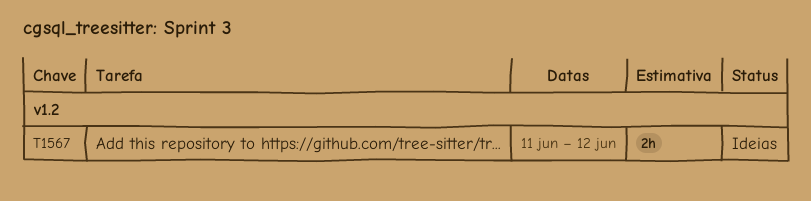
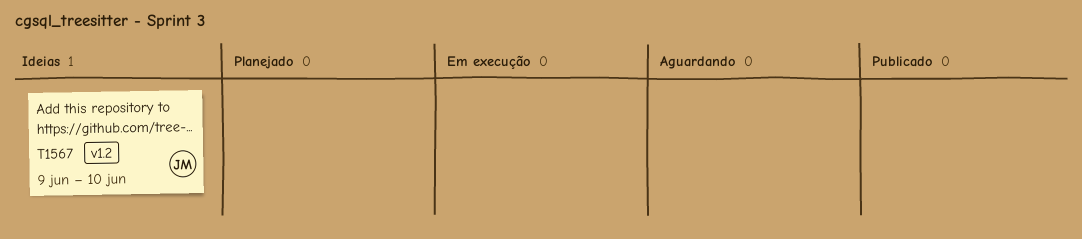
T1567, start: Jun 11 -> Jun 9
T1567, due: Jun 12 -> Jun 10

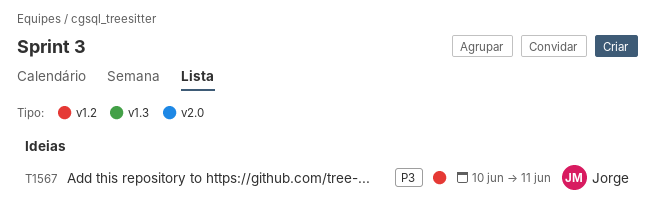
T1567, start: Jun 9 -> Jun 10
T1567, due: Jun 10 -> Jun 11

